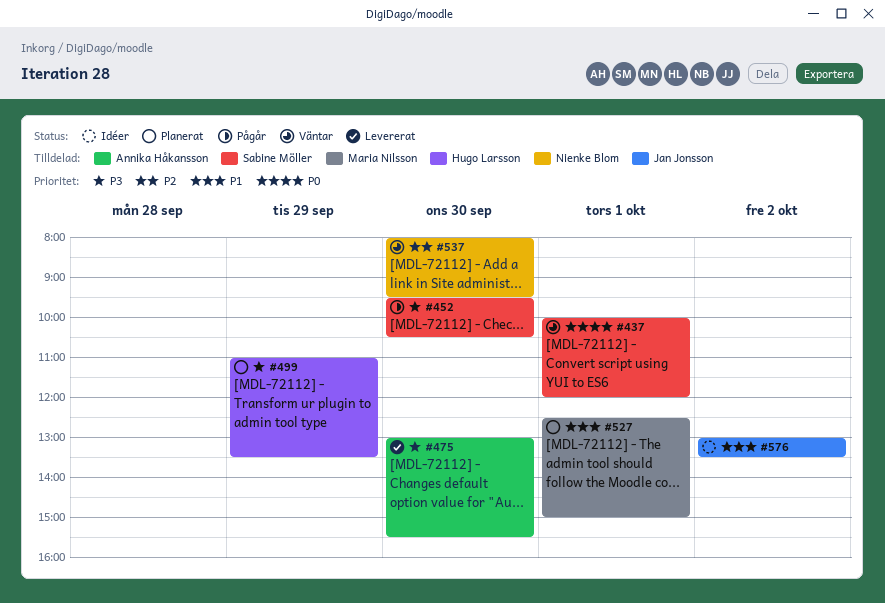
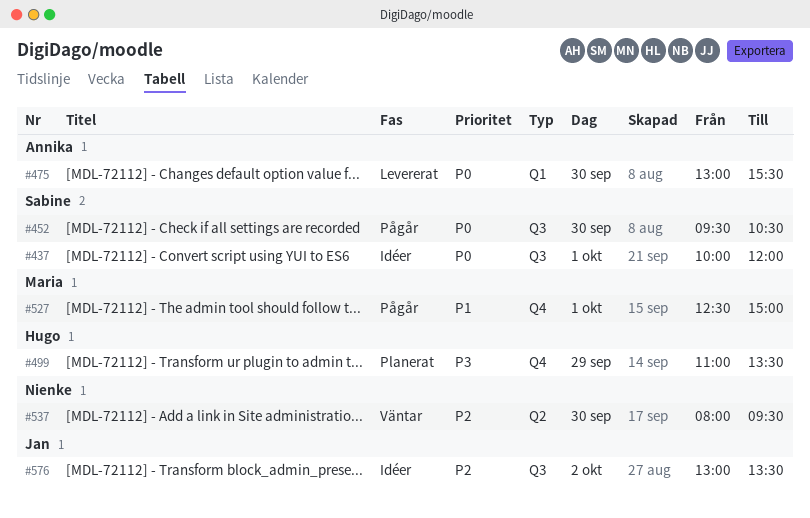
#437, status: Väntar -> Idéer
#452, priority: P3 -> P0
#475, priority: P3 -> P0
#527, status: Planerat -> Pågår
#576, priority: P1 -> P2

